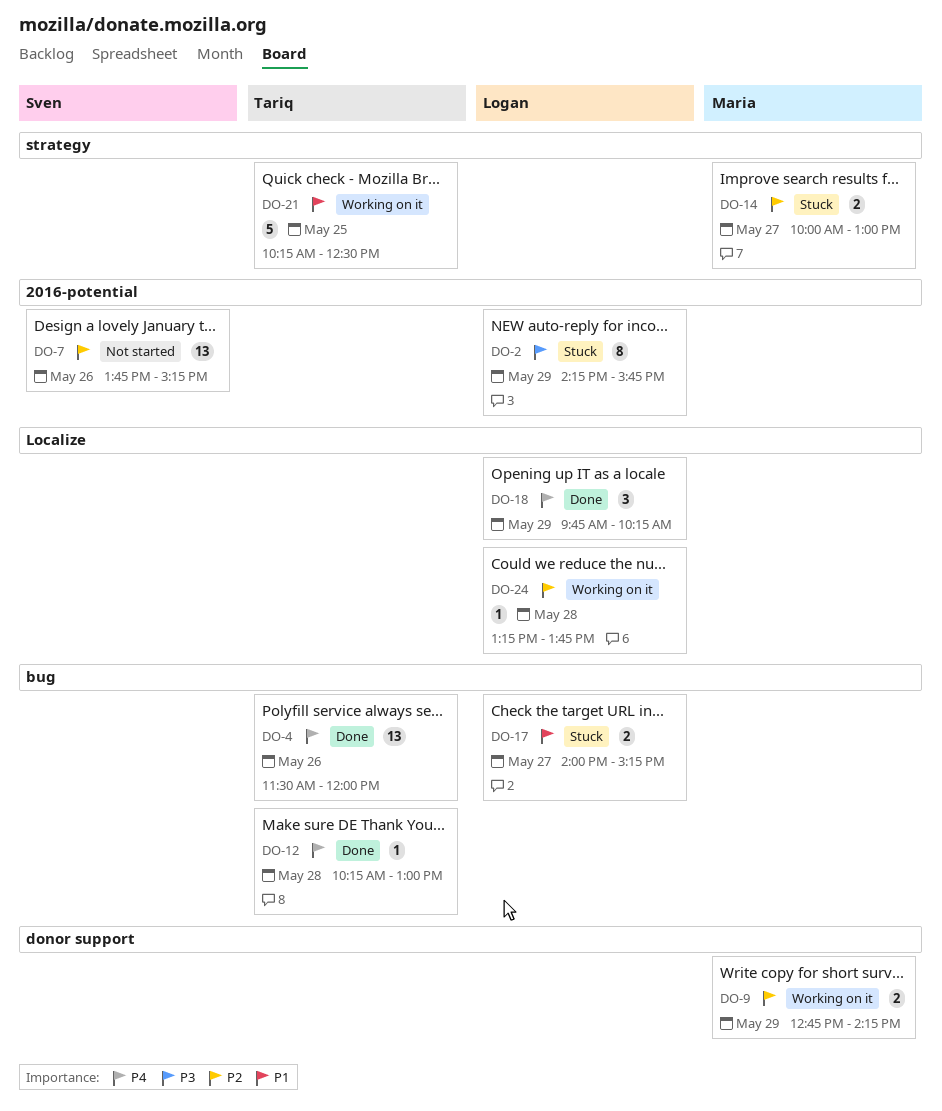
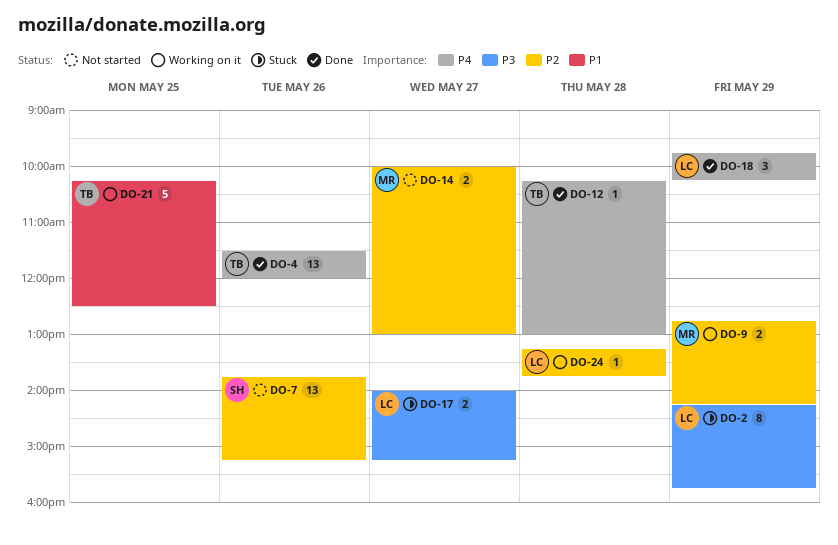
DO-14, status: Stuck -> Not started
DO-17, priority: P1 -> P3

